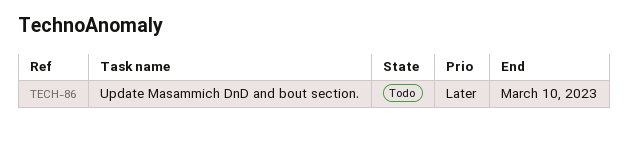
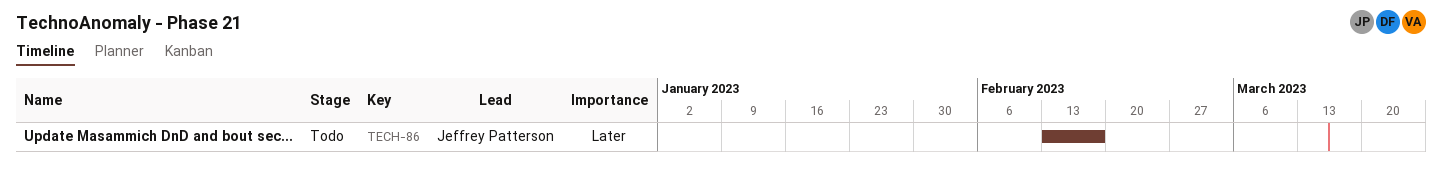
TECH-86, due: Mar 10 -> Feb 17

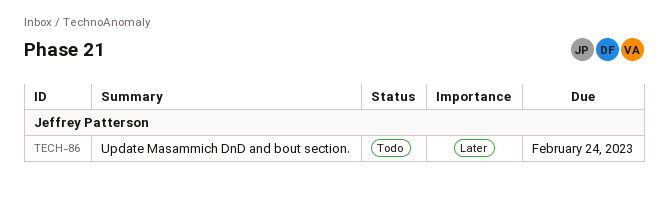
TECH-86, due: Feb 17 -> Feb 24

